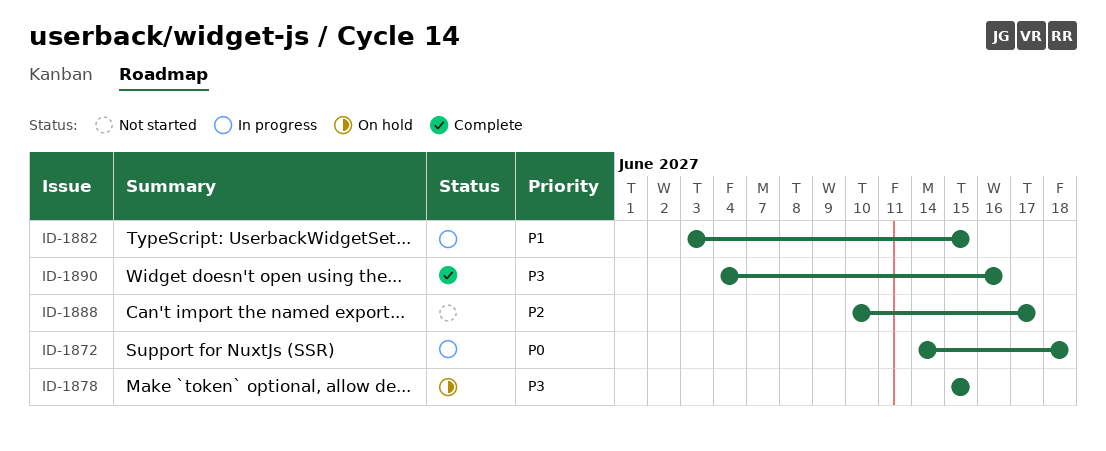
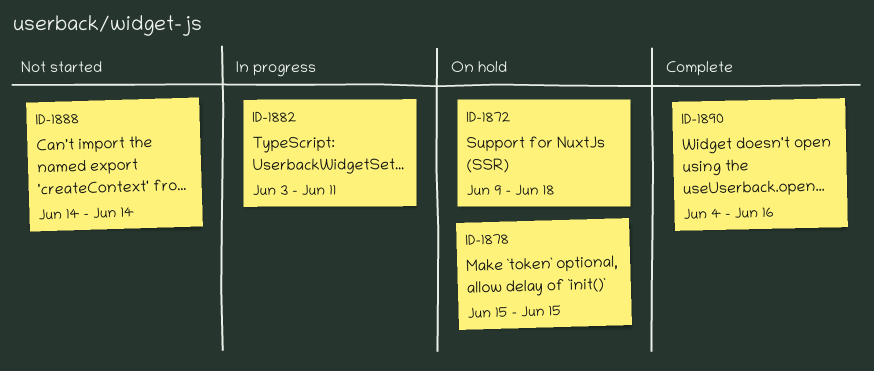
ID-1872, status: In progress -> On hold
ID-1872, start: Jun 14 -> Jun 9
ID-1882, due: Jun 15 -> Jun 11
ID-1888, start: Jun 10 -> Jun 14
ID-1888, due: Jun 17 -> Jun 14

